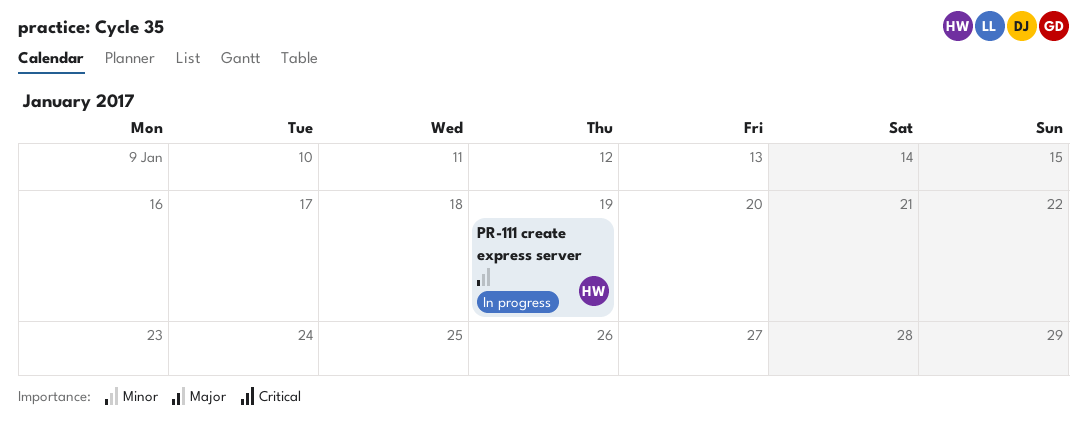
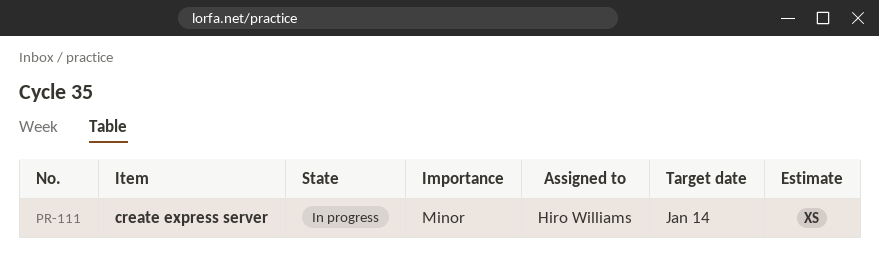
PR-111, due: Jan 19 -> Jan 14

